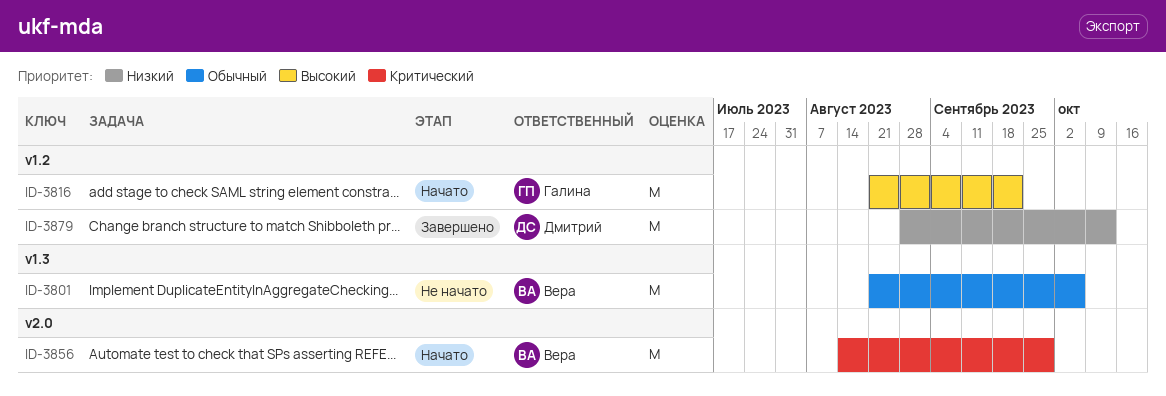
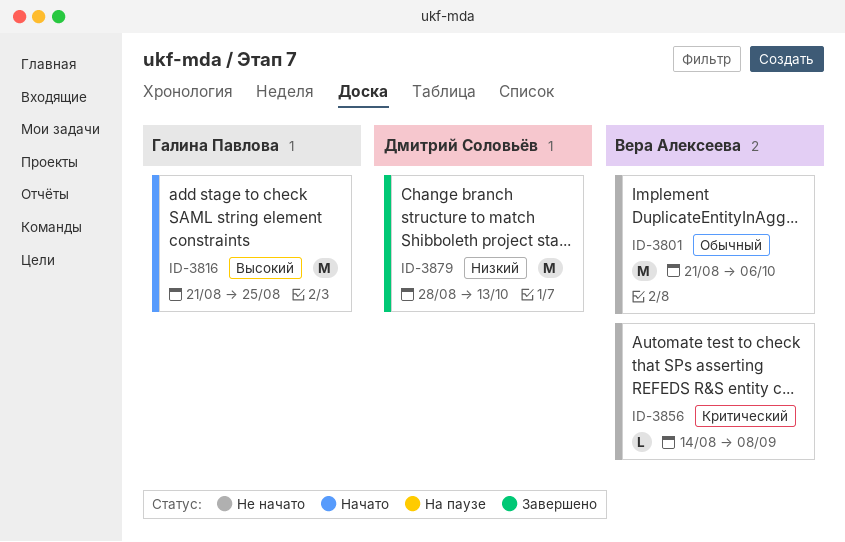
ID-3816, due: Sep 22 -> Aug 25
ID-3856, status: Начато -> Не начато
ID-3856, estimate: M -> L
ID-3856, due: Sep 29 -> Sep 8

